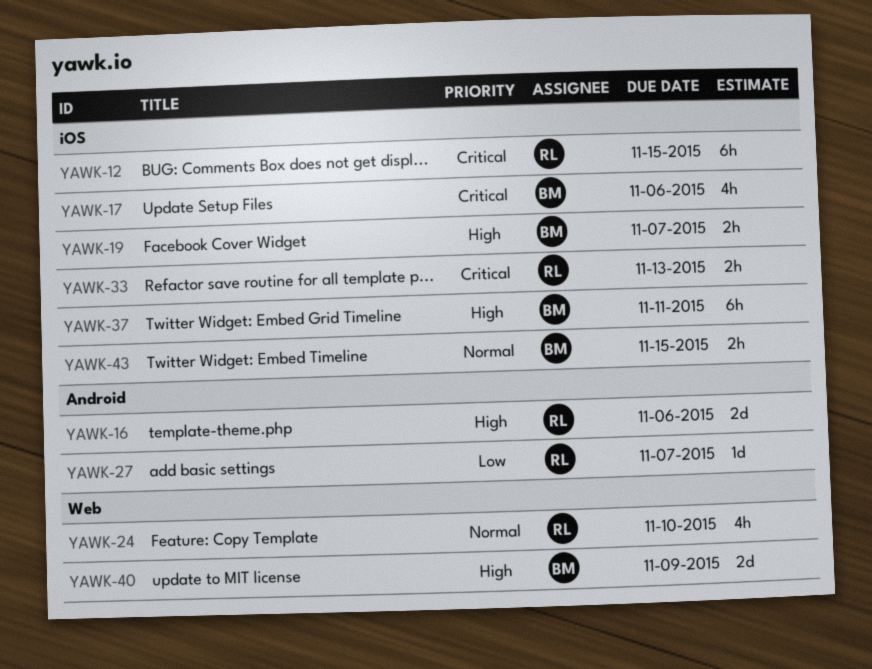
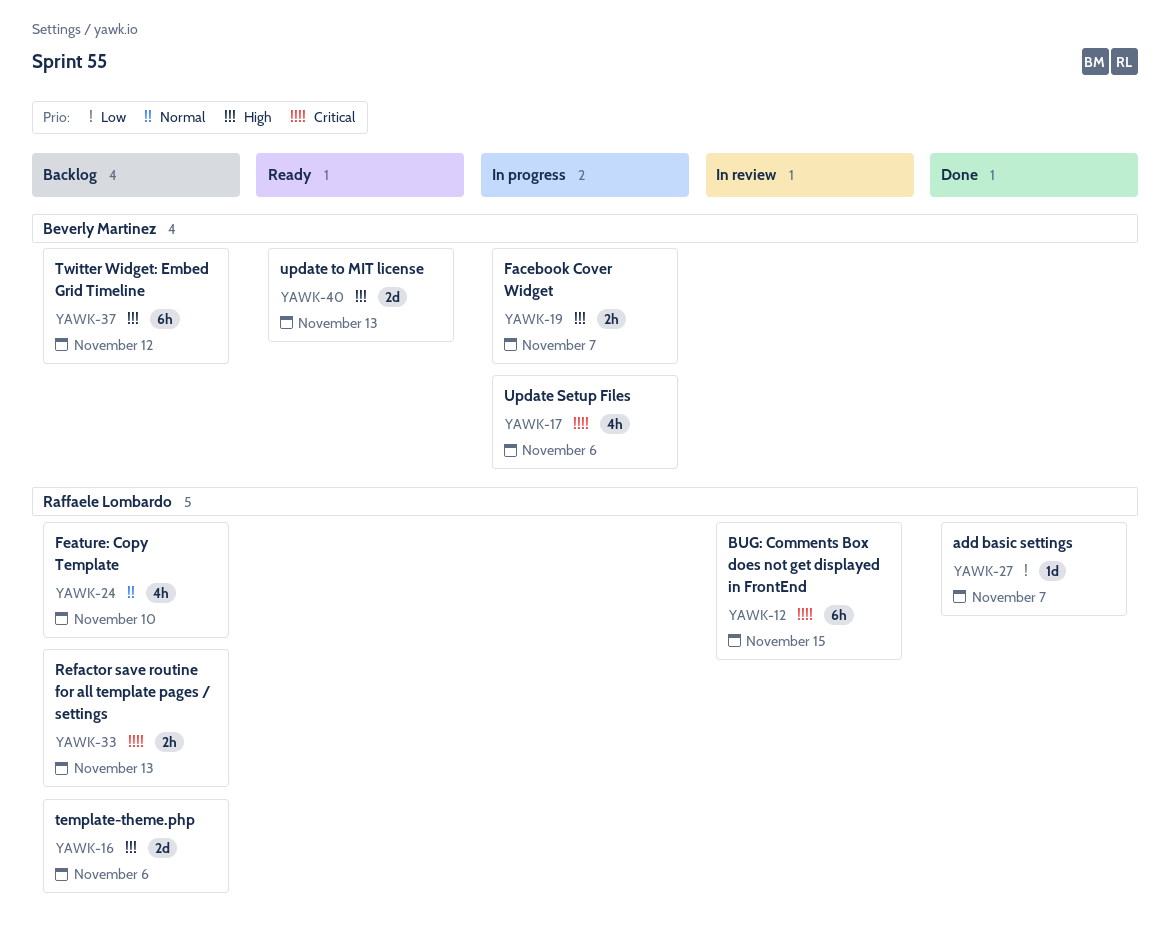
YAWK-37, due: Nov 11 -> Nov 12
YAWK-40, due: Nov 9 -> Nov 13
YAWK-43: present -> none

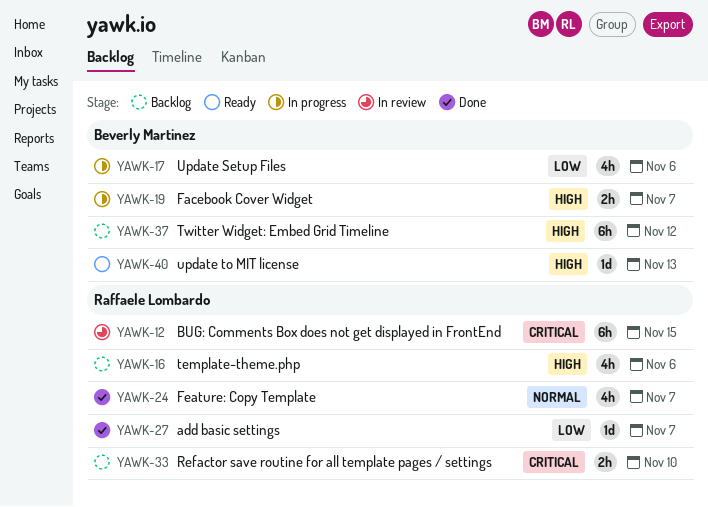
YAWK-16, estimate: 2d -> 4h
YAWK-17, priority: Critical -> Low
YAWK-24, status: Backlog -> Done
YAWK-24, due: Nov 10 -> Nov 7
YAWK-33, due: Nov 13 -> Nov 10
YAWK-40, estimate: 2d -> 1d

